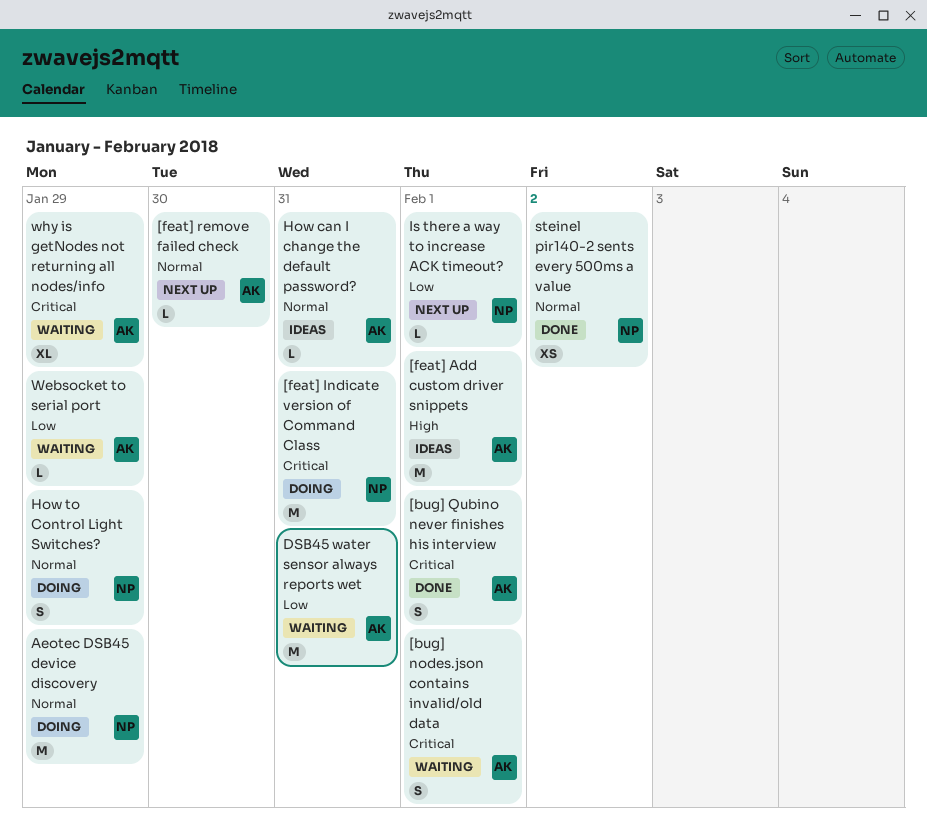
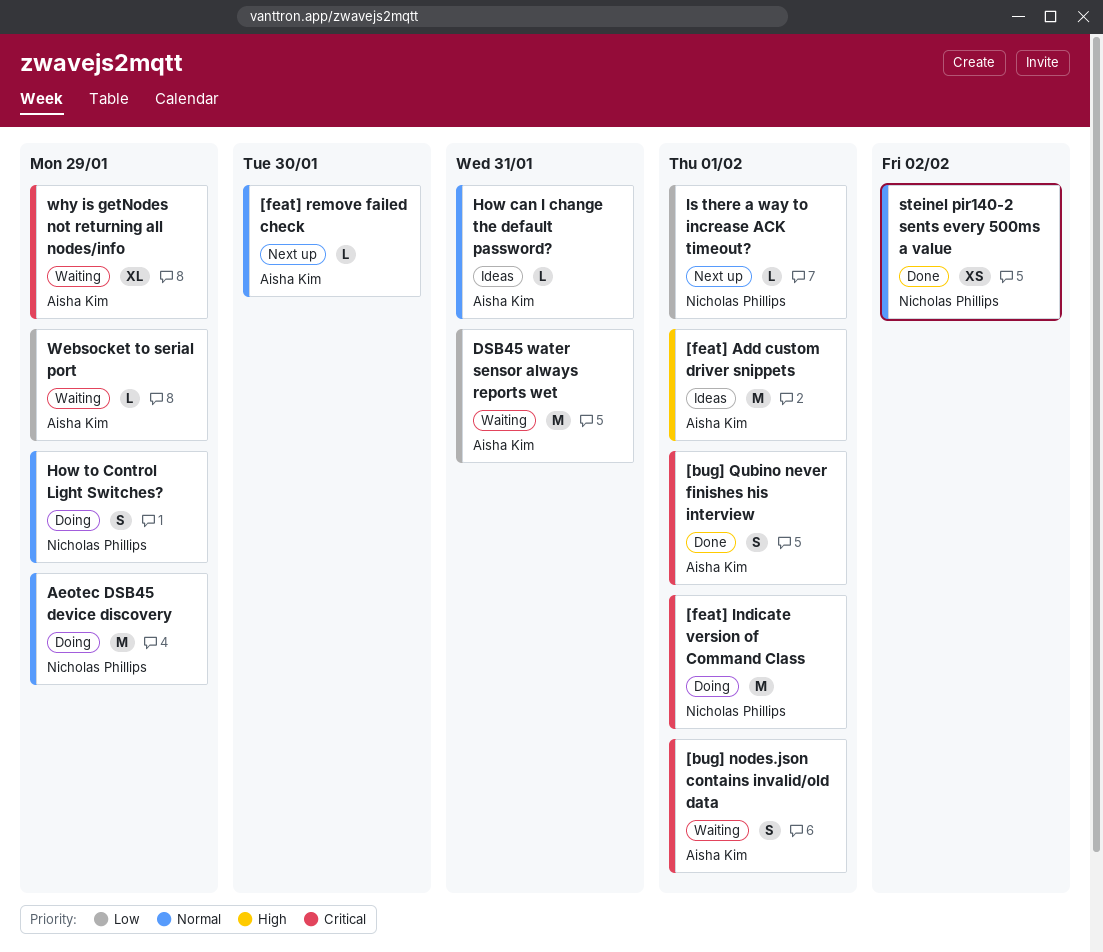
[feat] Indicate version of Command Class, due: Jan 31 -> Feb 1

